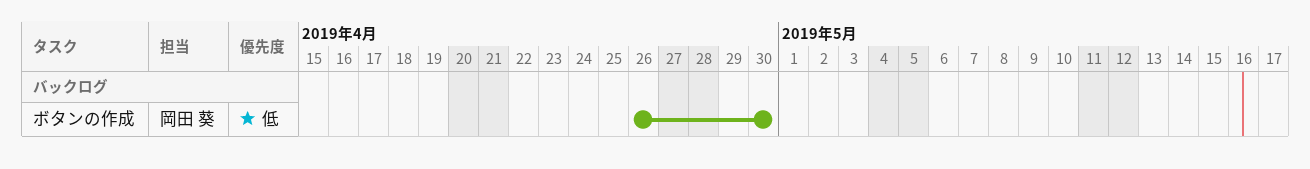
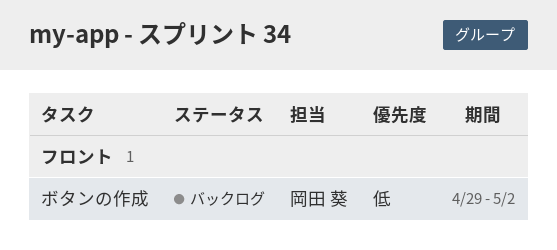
ボタンの作成, start: Apr 26 -> Apr 29
ボタンの作成, due: Apr 30 -> May 2

